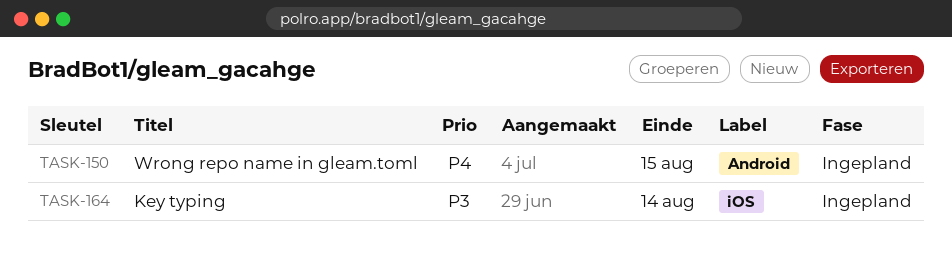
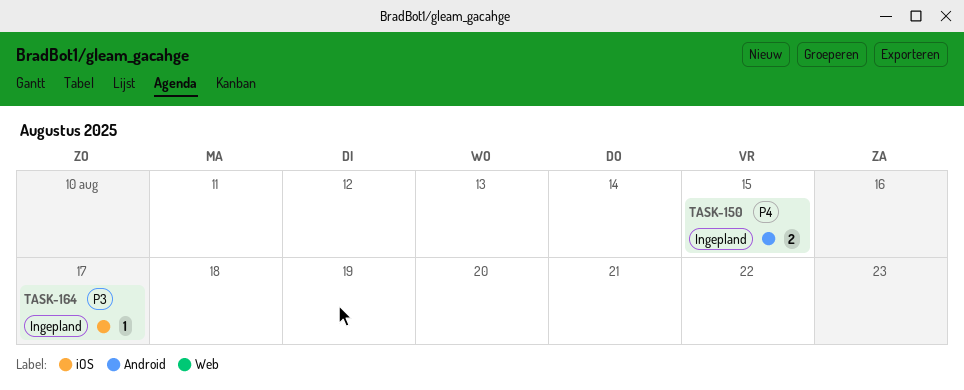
TASK-164, due: Aug 14 -> Aug 17

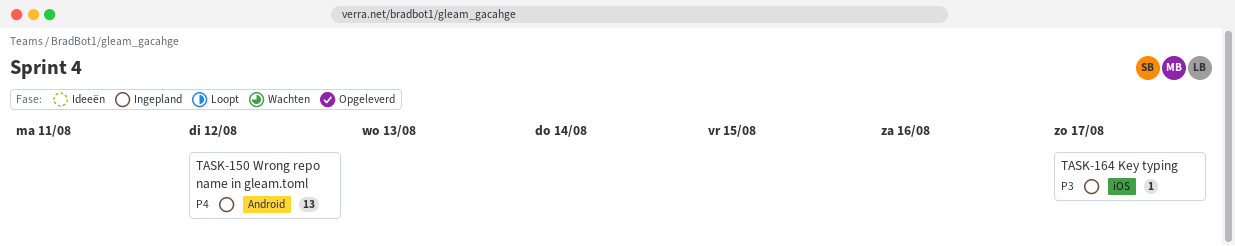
TASK-150, estimate: 2 -> 13
TASK-150, due: Aug 15 -> Aug 12

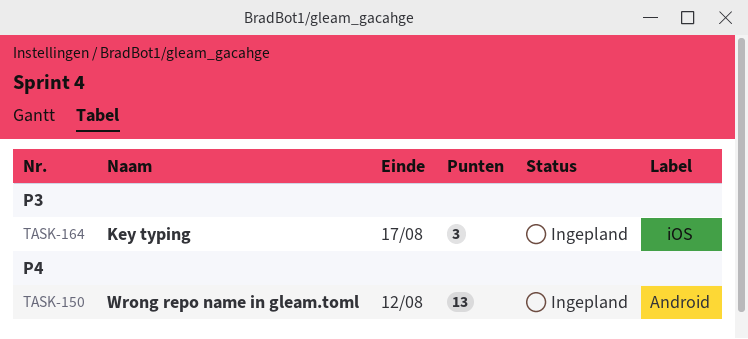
TASK-164, estimate: 1 -> 3

